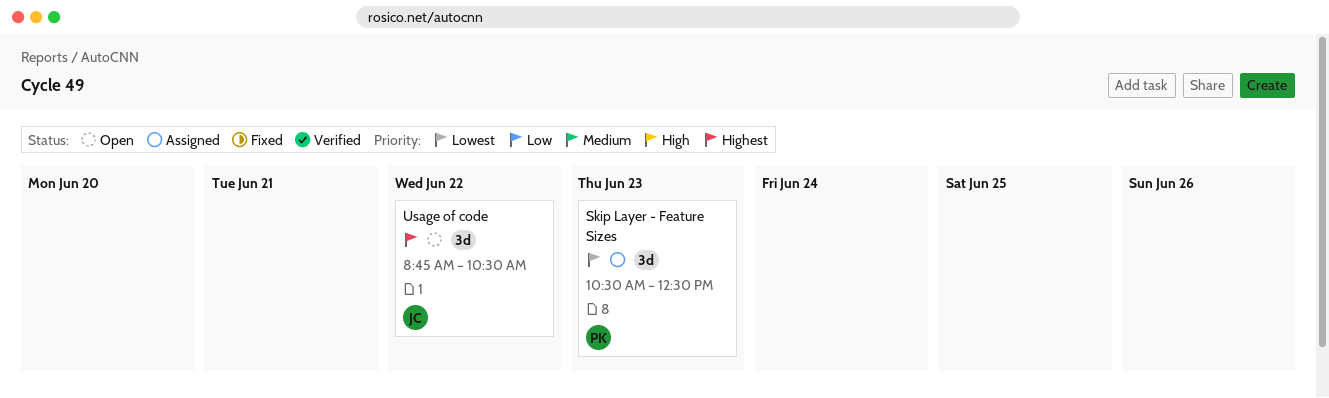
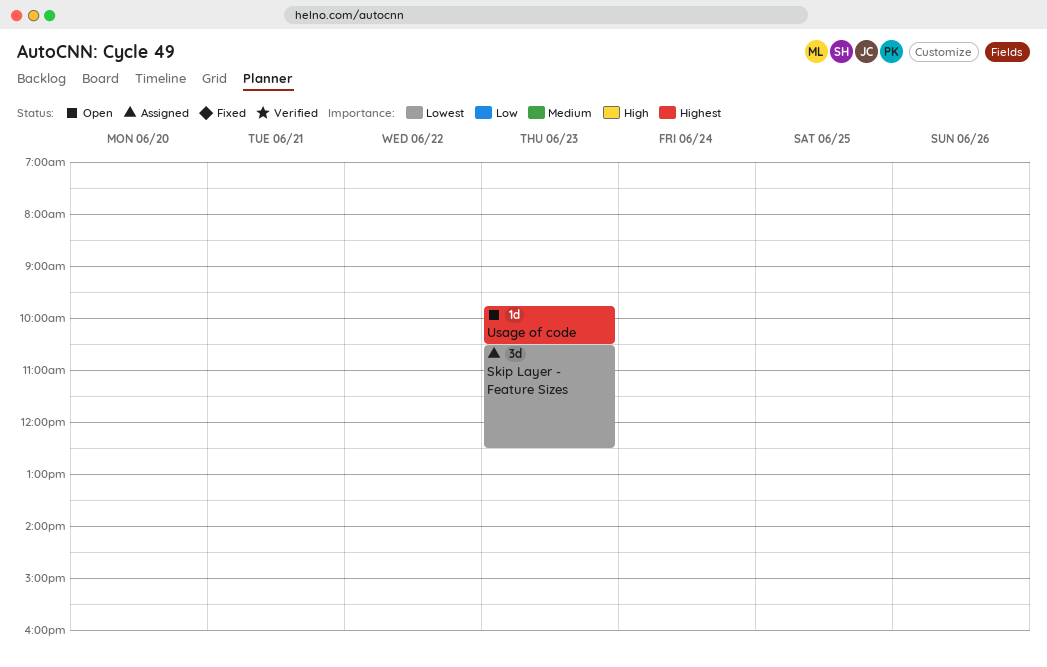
Usage of code, estimate: 3d -> 1d
Usage of code, day: Jun 22 -> Jun 23
Usage of code, begins: 08:45 -> 09:45

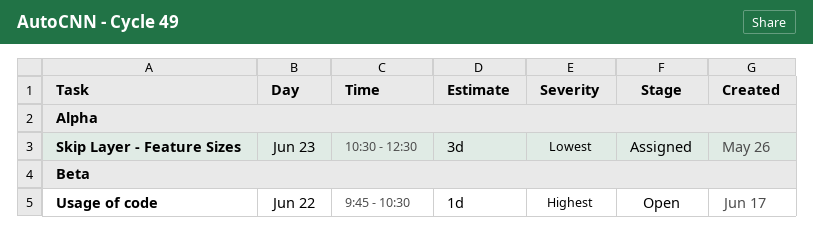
Usage of code, day: Jun 23 -> Jun 22

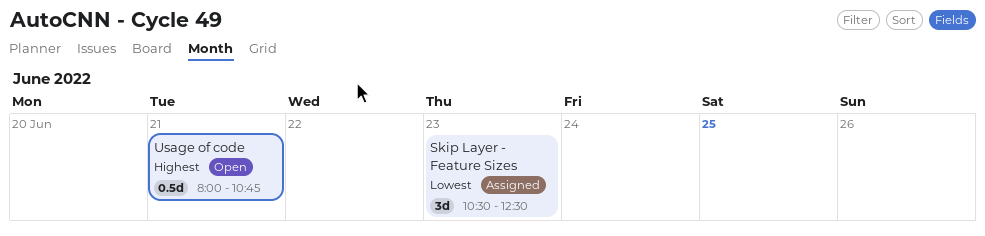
Usage of code, estimate: 1d -> 0.5d
Usage of code, day: Jun 22 -> Jun 21
Usage of code, begins: 09:45 -> 08:00
Usage of code, ends: 10:30 -> 10:45

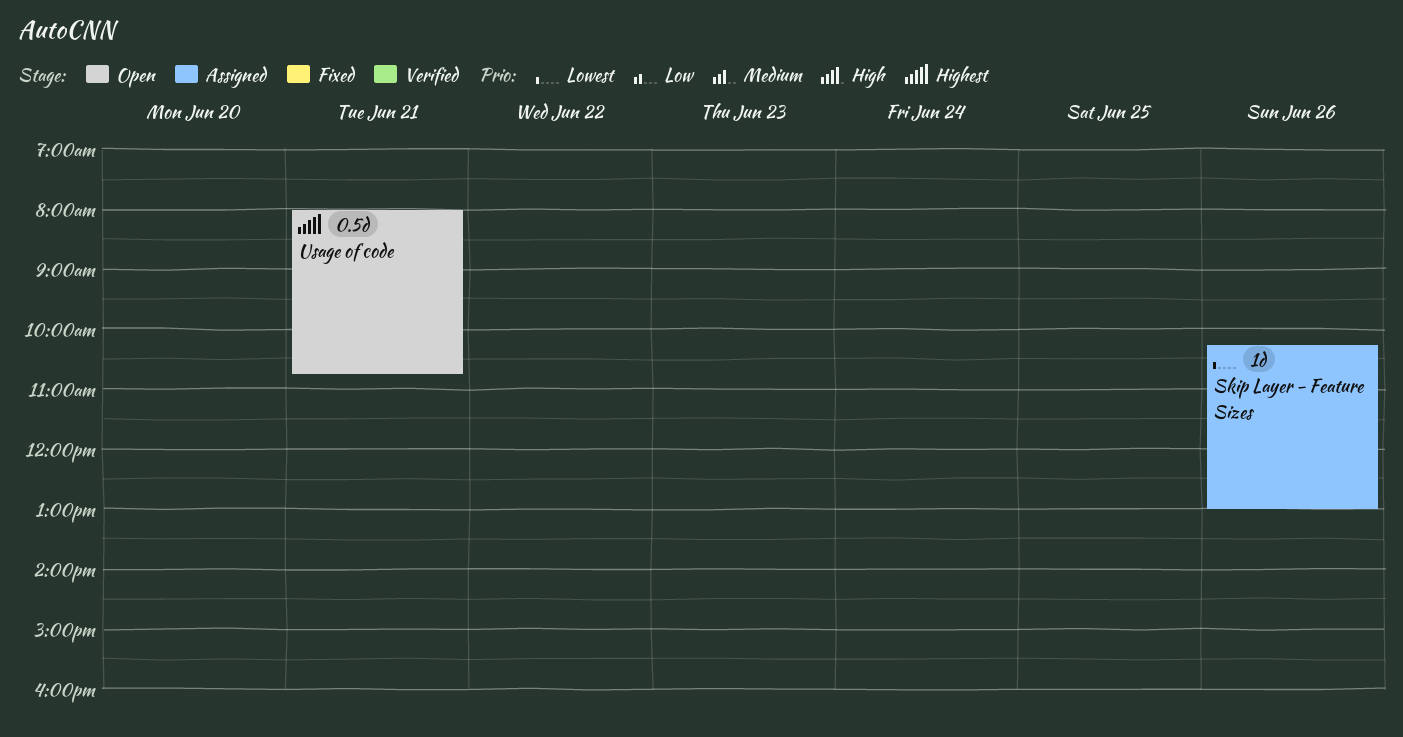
Skip Layer - Feature Sizes, estimate: 3d -> 1d
Skip Layer - Feature Sizes, day: Jun 23 -> Jun 26
Skip Layer - Feature Sizes, begins: 10:30 -> 10:15
Skip Layer - Feature Sizes, ends: 12:30 -> 13:00

